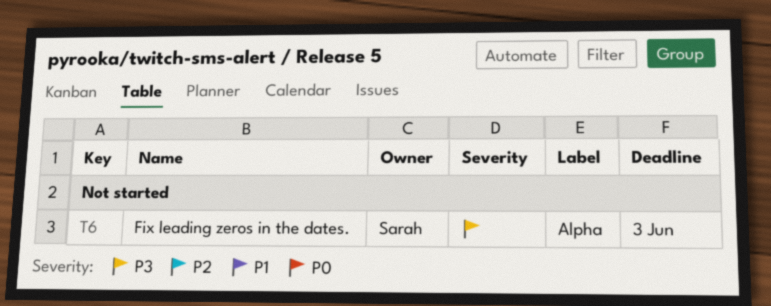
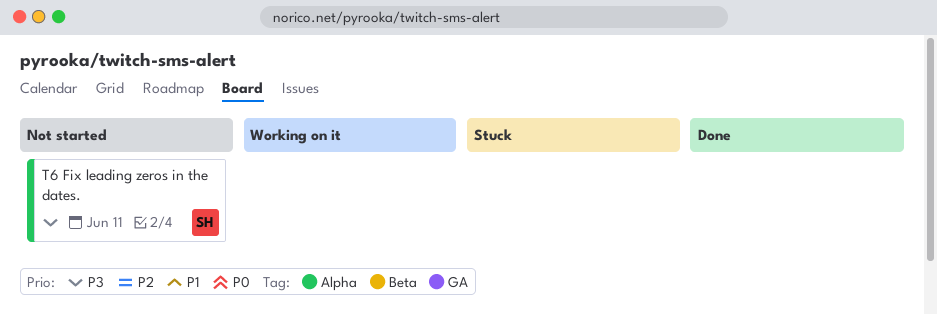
T6, due: Jun 3 -> Jun 11

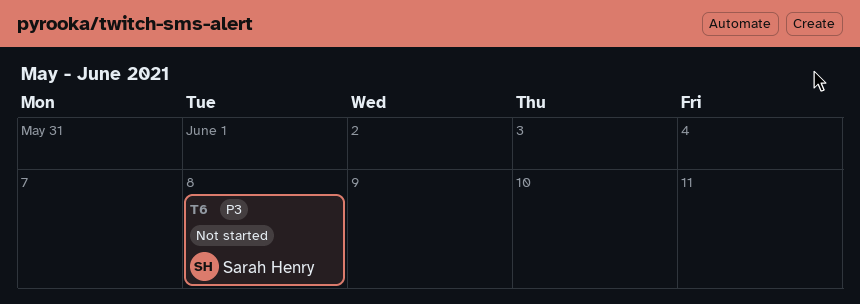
T6, due: Jun 11 -> Jun 8

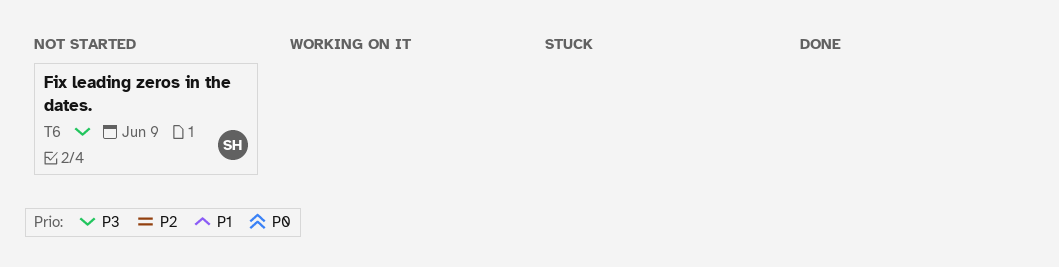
T6, due: Jun 8 -> Jun 9

